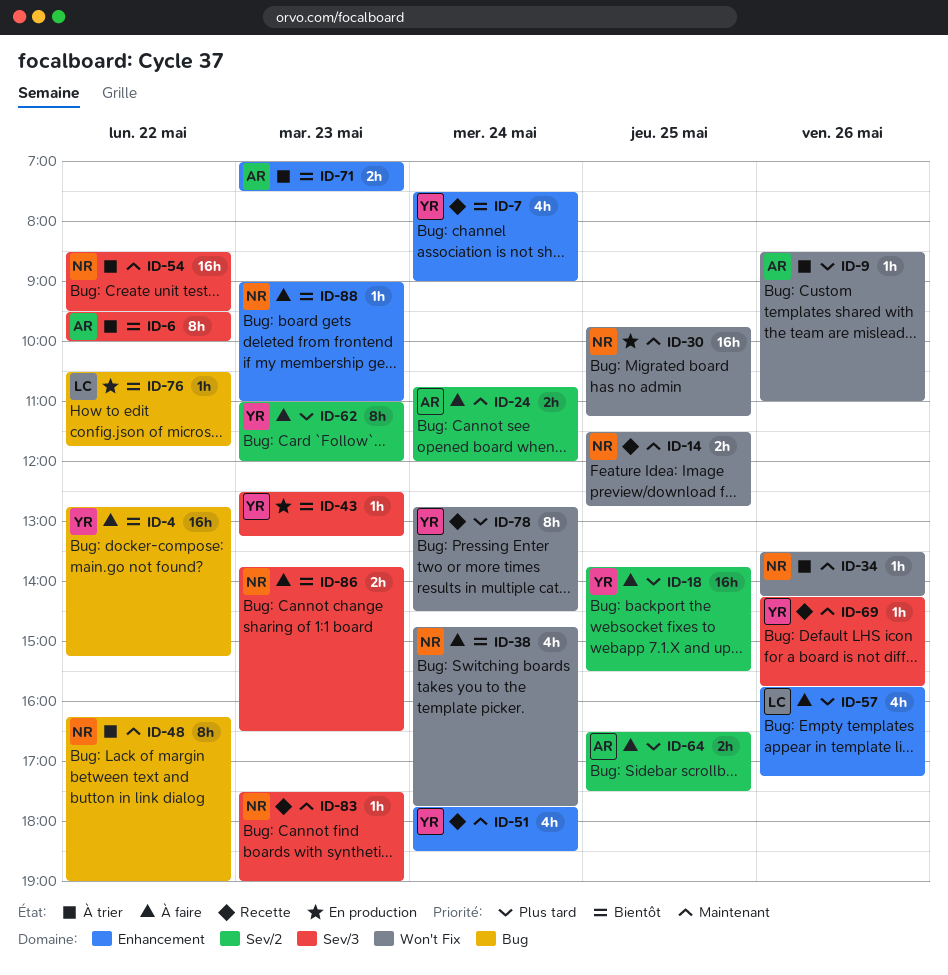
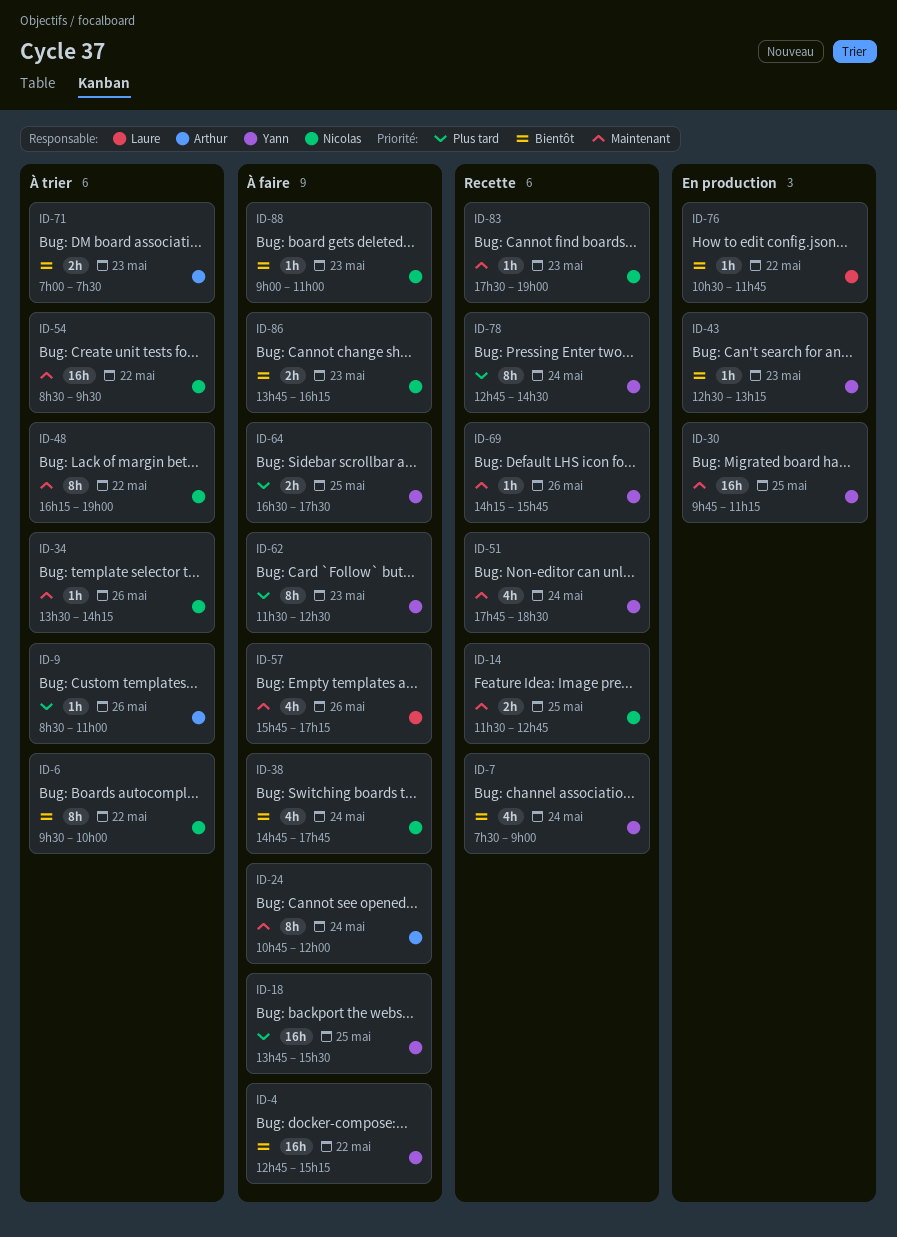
ID-6, owner: Arthur -> Nicolas
ID-24, estimate: 2h -> 8h
ID-30, owner: Nicolas -> Yann
ID-57, priority: Plus tard -> Maintenant
ID-62, begins: 11:00 -> 11:30
ID-62, ends: 12:00 -> 12:30
ID-64, owner: Arthur -> Yann
ID-86, ends: 16:30 -> 16:15

